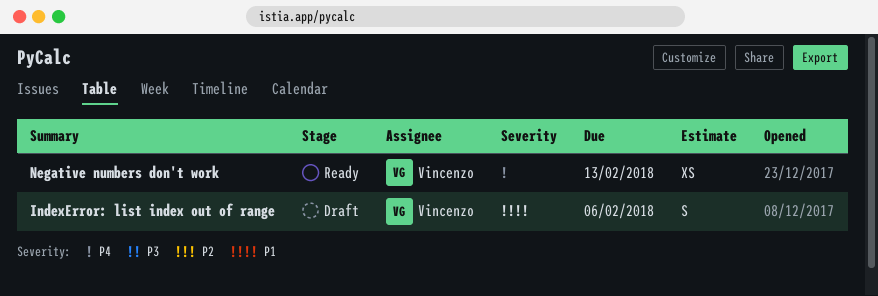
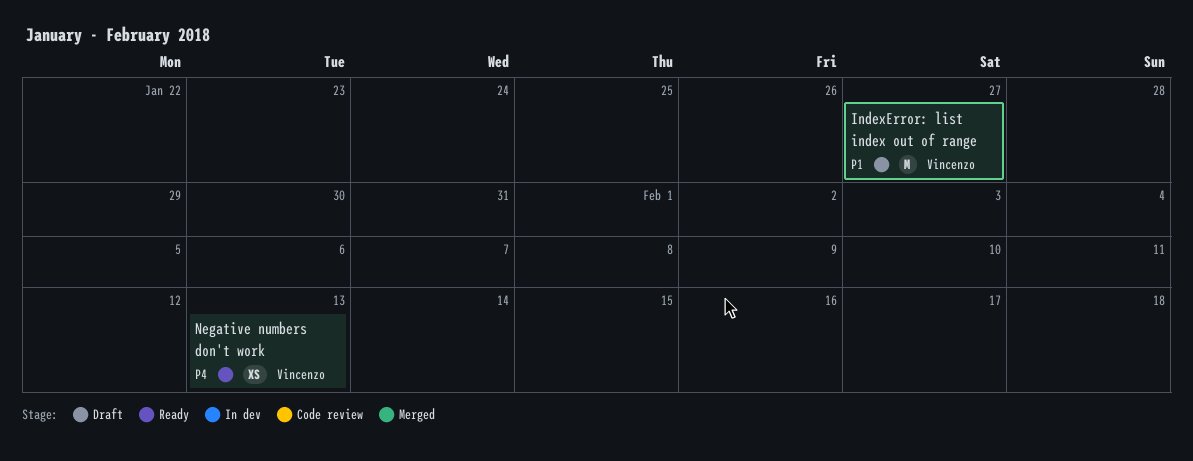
IndexError: list index out of range, estimate: S -> M
IndexError: list index out of range, due: Feb 6 -> Jan 27

